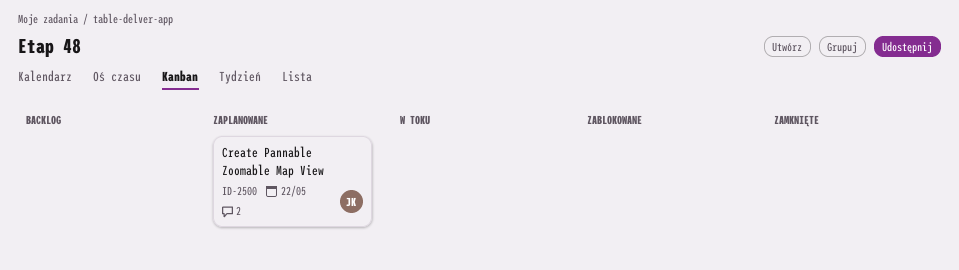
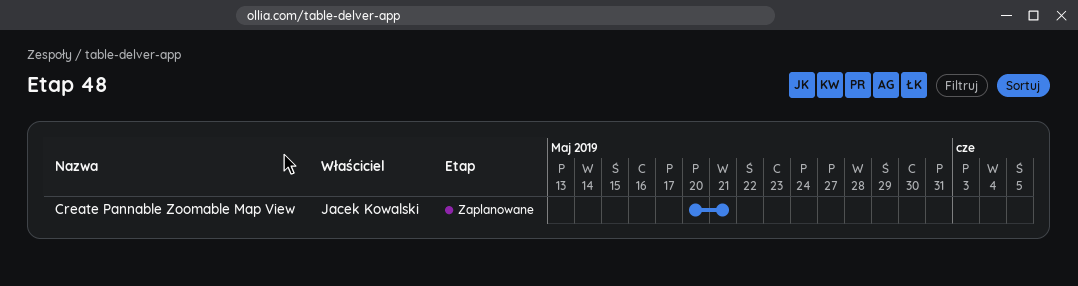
Create Pannable Zoomable Map View, due: May 22 -> May 21

